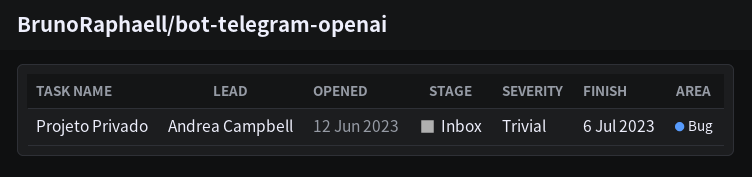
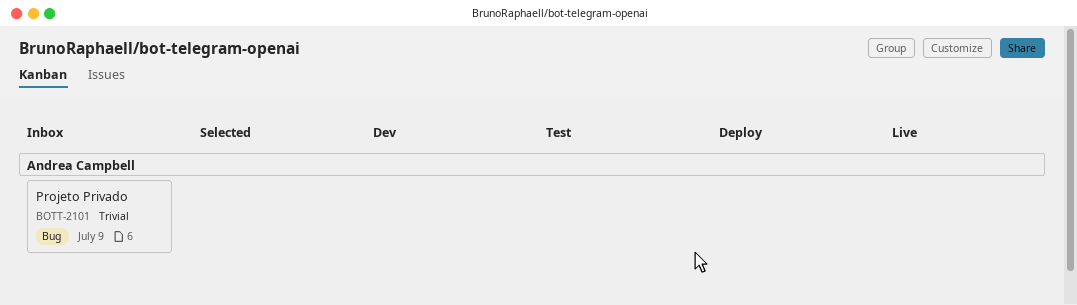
Projeto Privado, due: Jul 6 -> Jul 9

